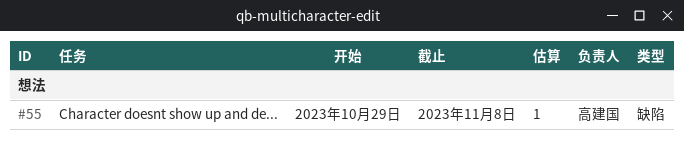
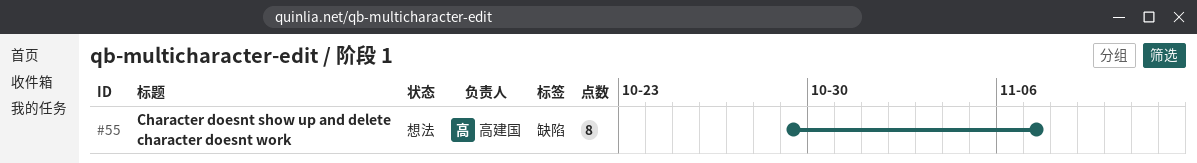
#55, estimate: 1 -> 8
#55, due: Nov 8 -> Nov 7

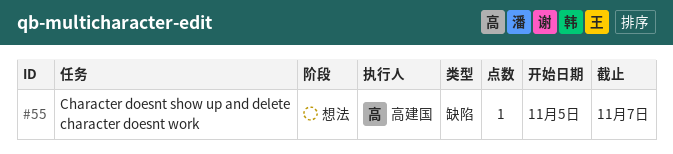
#55, estimate: 8 -> 1
#55, start: Oct 29 -> Nov 5

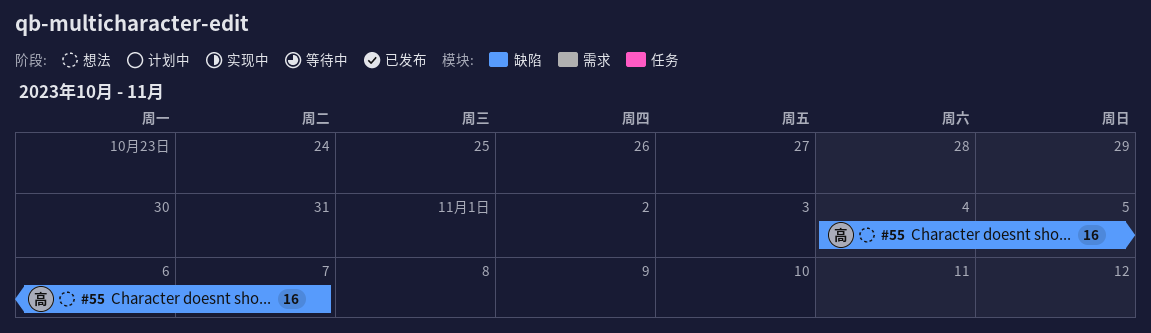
#55, estimate: 1 -> 16
#55, start: Nov 5 -> Nov 4

